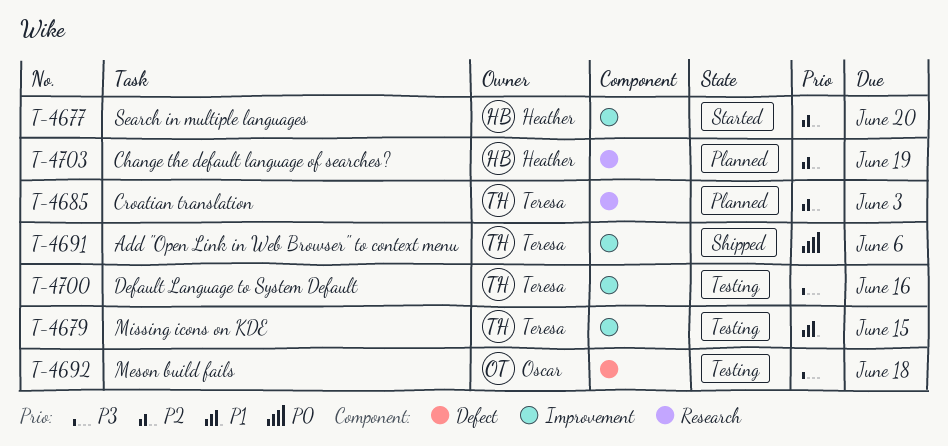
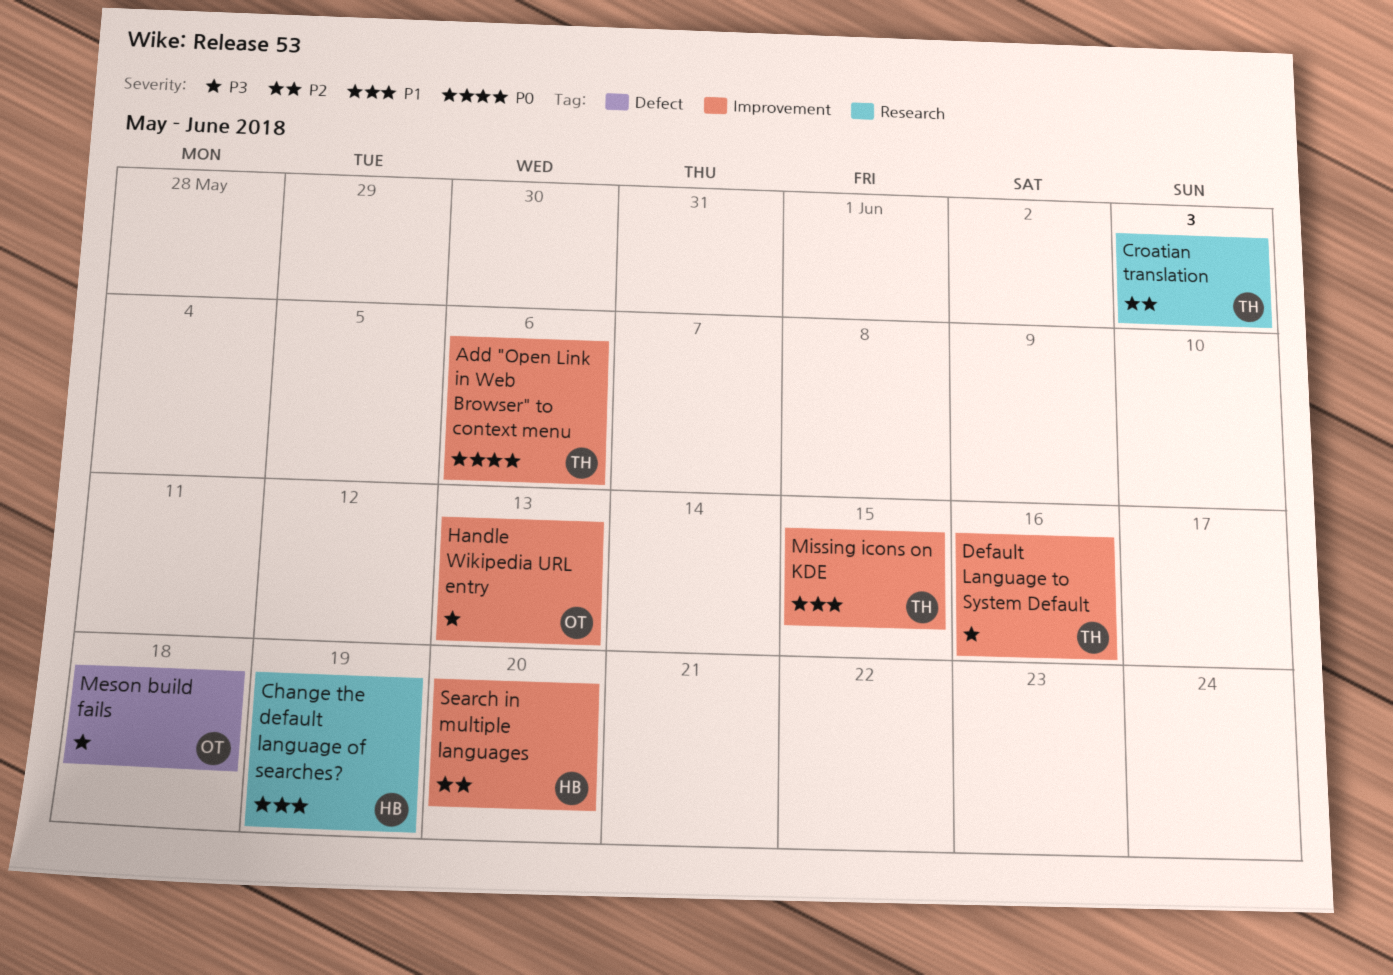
Change the default language of searches?, priority: P2 -> P1
Handle Wikipedia URL entry: none -> present

